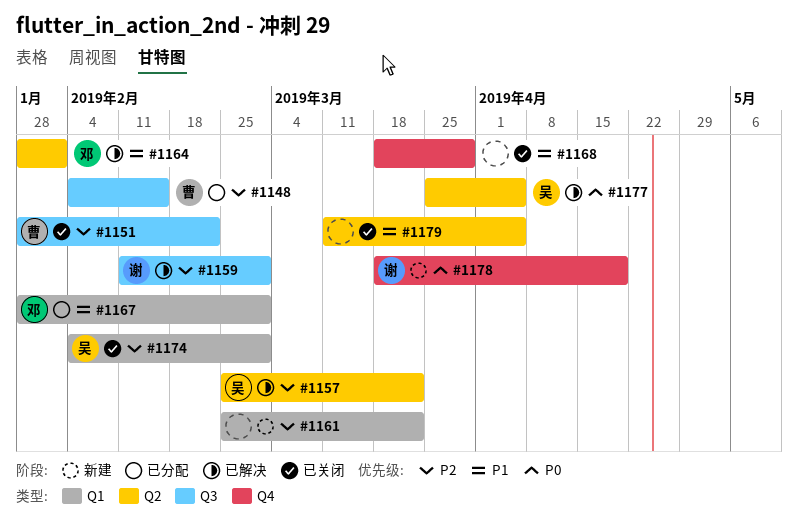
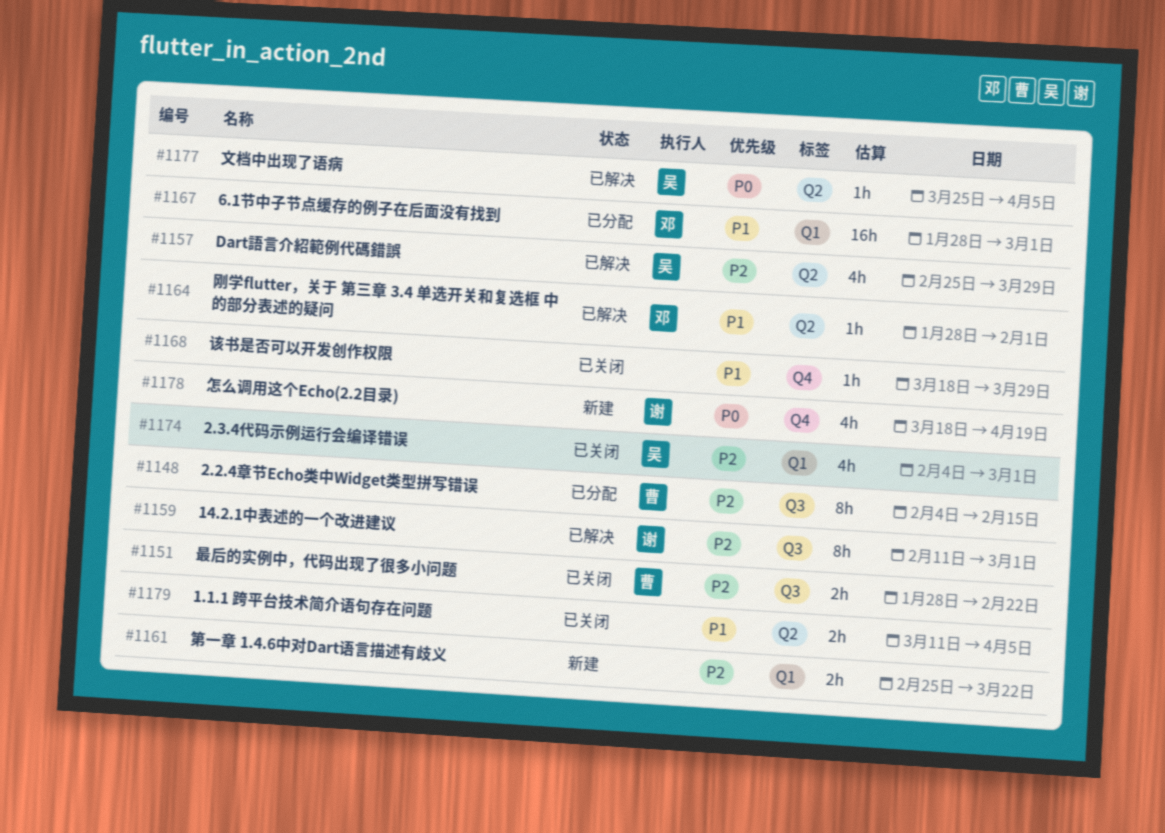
#1157, due: Mar 22 -> Mar 29

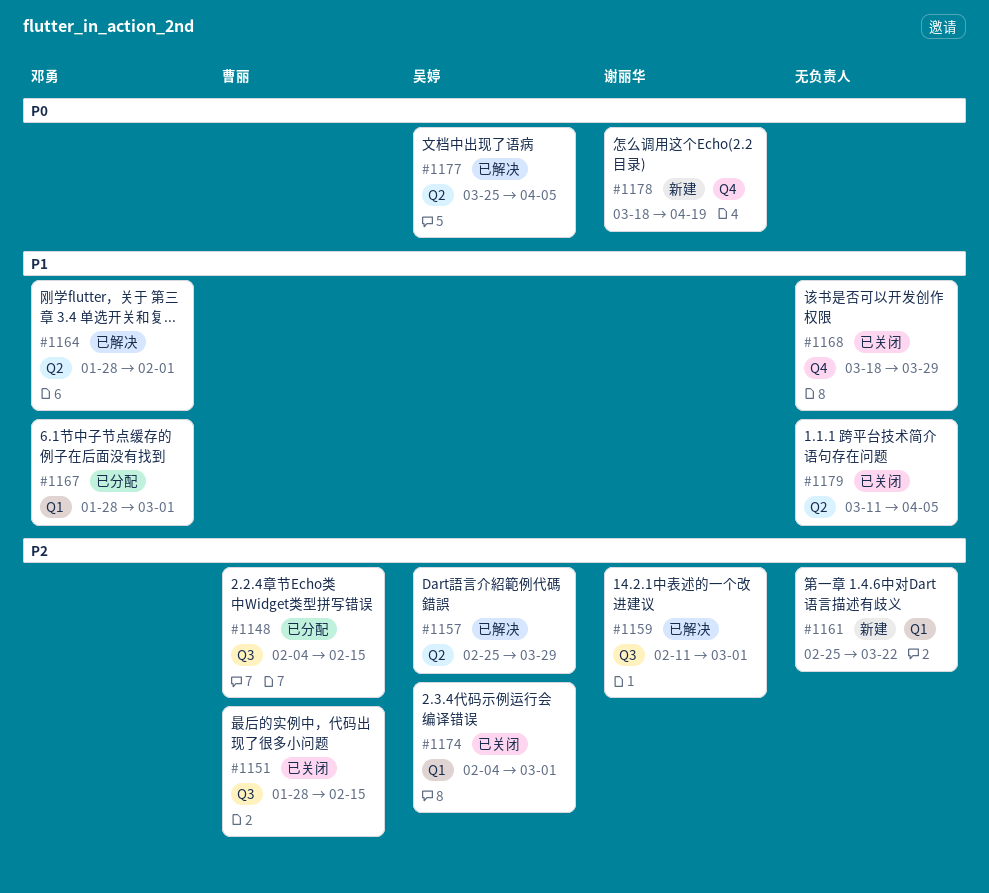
#1151, due: Feb 22 -> Feb 15

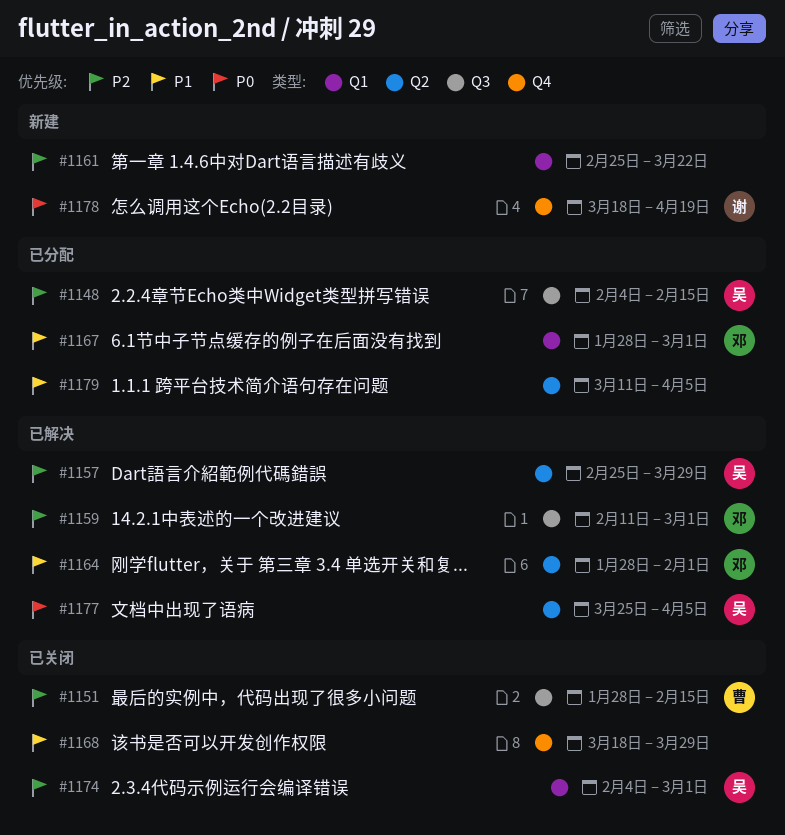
#1148, owner: 曹丽 -> 吴婷
#1159, owner: 谢丽华 -> 邓勇
#1179, status: 已关闭 -> 已分配

